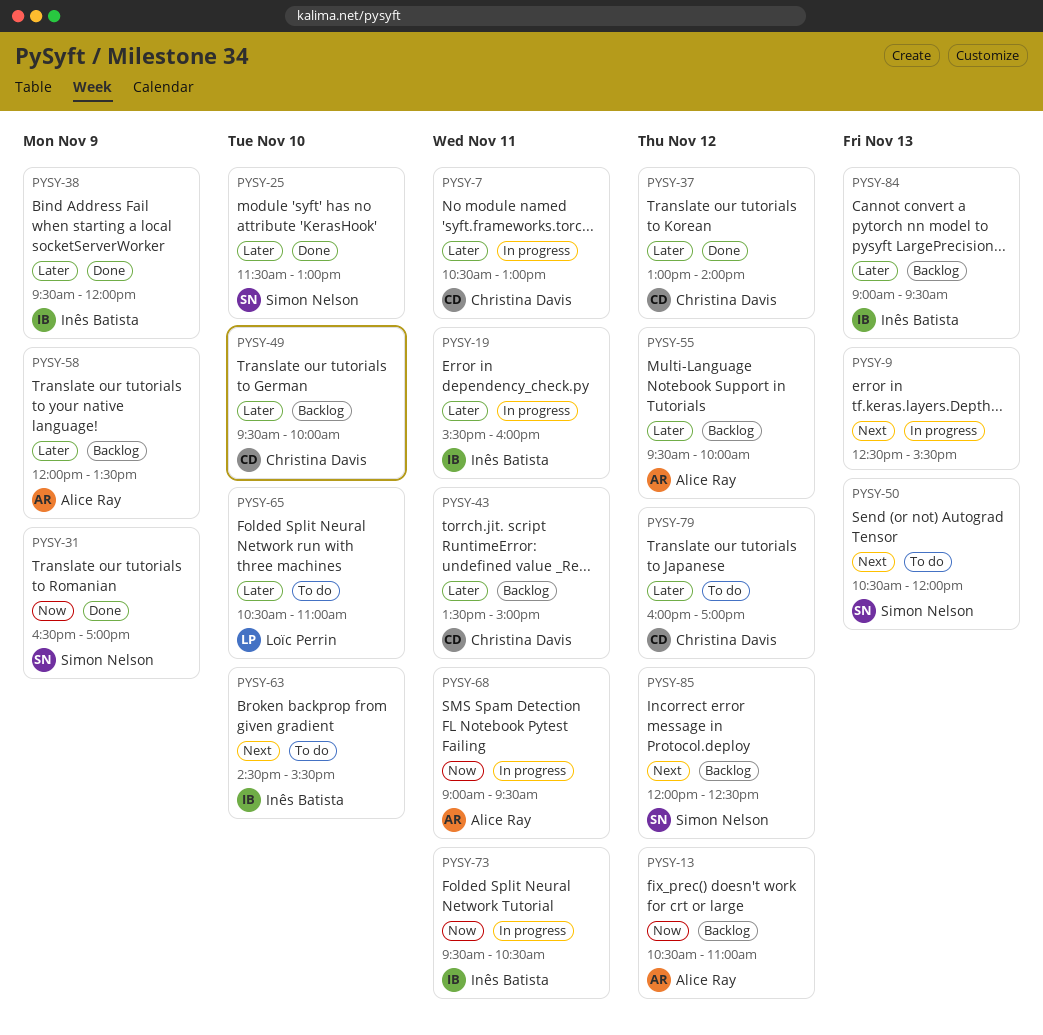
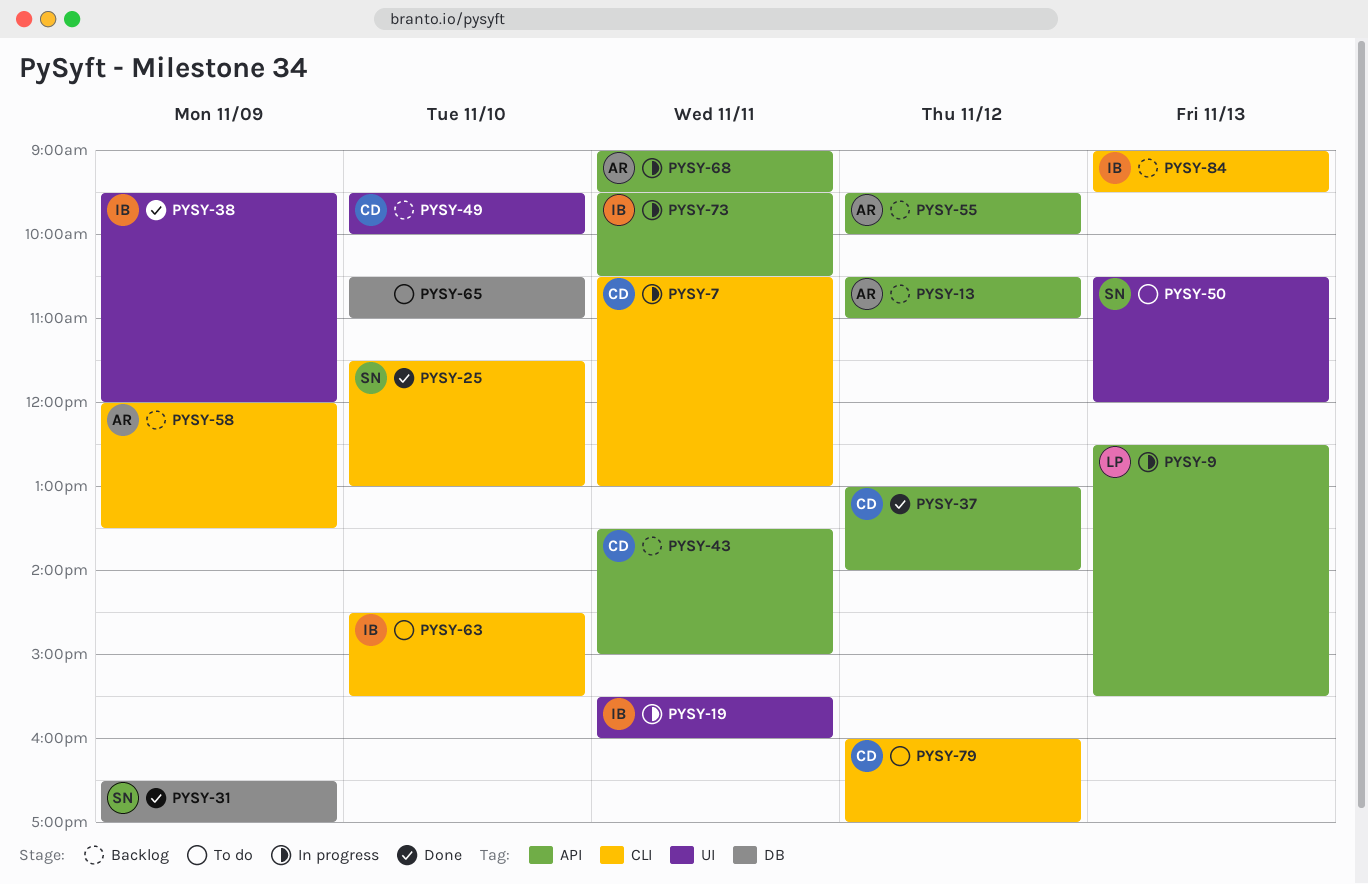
PYSY-9, owner: none -> Loïc Perrin
PYSY-65, owner: Loïc Perrin -> none
PYSY-85: present -> none

